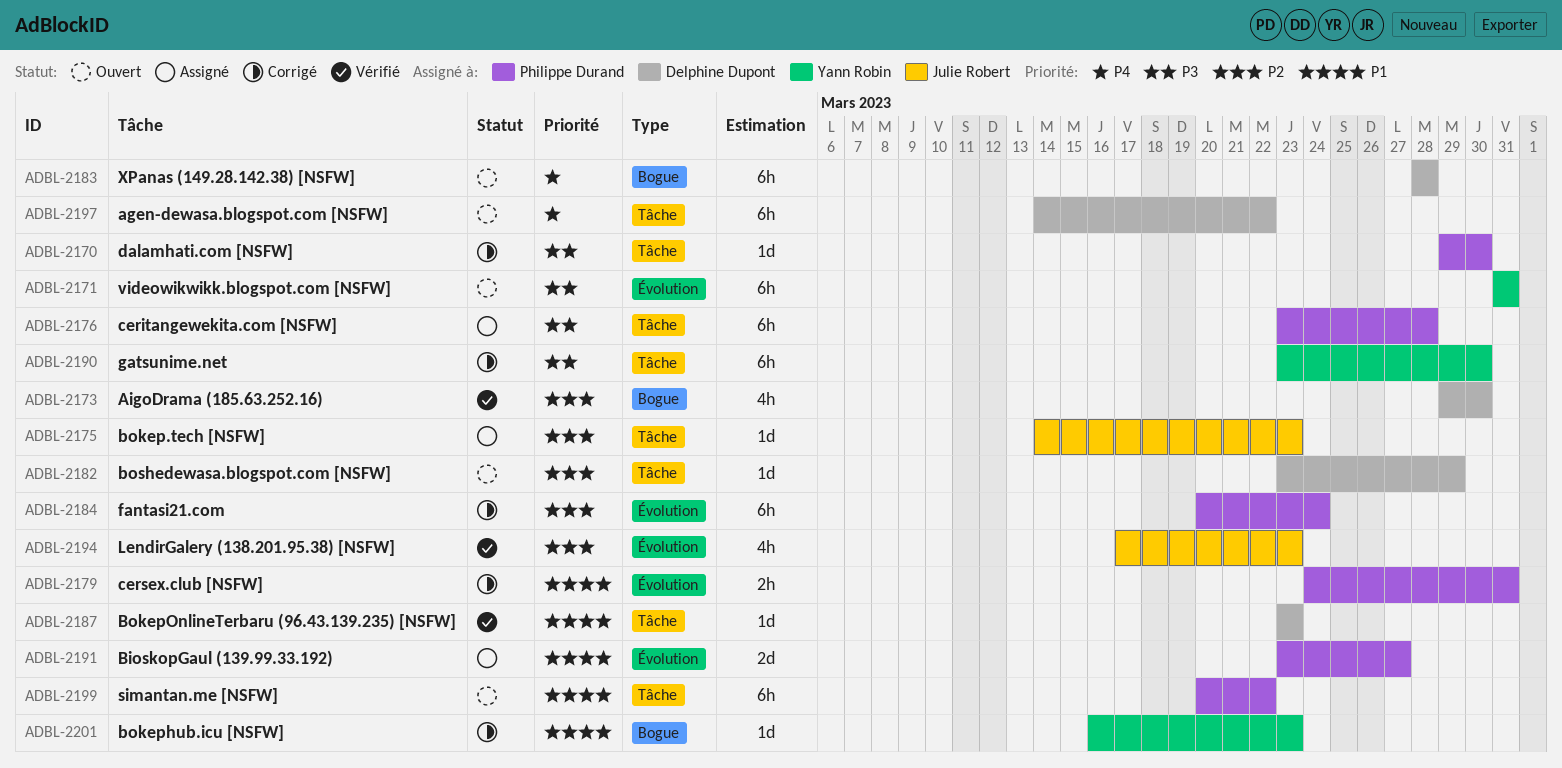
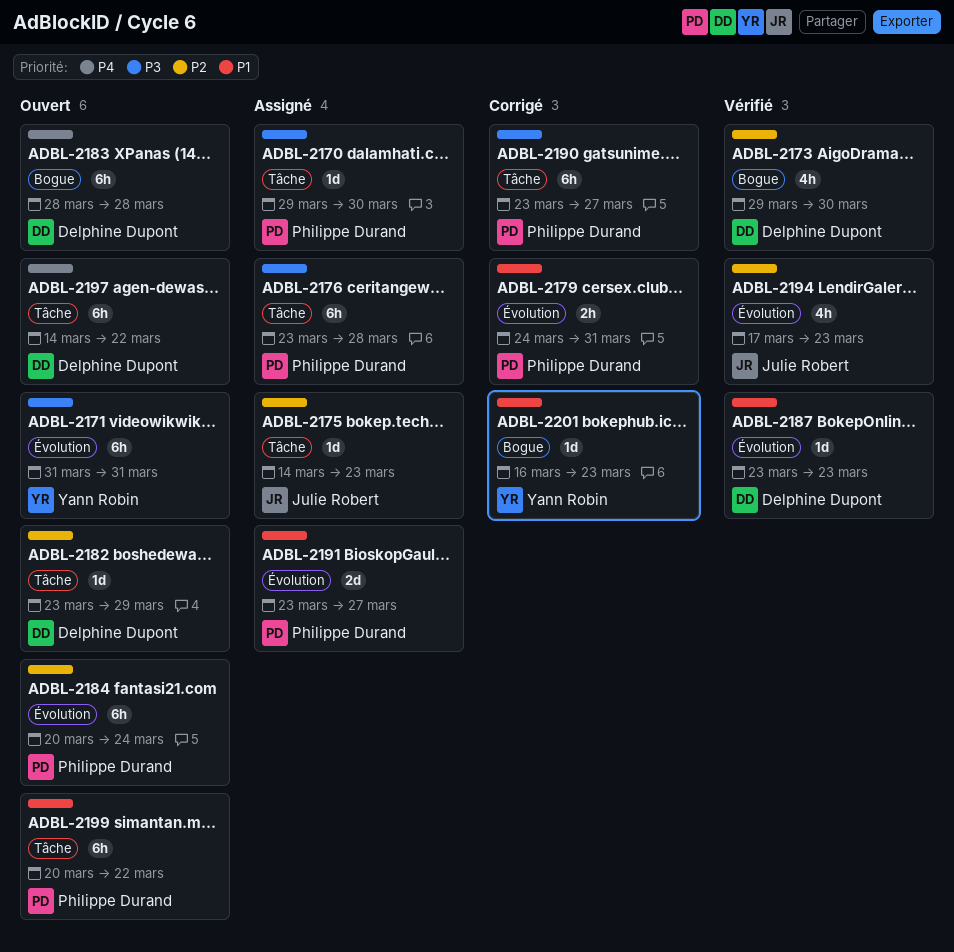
ADBL-2170, status: Corrigé -> Assigné
ADBL-2184, status: Corrigé -> Ouvert
ADBL-2187, label: Tâche -> Évolution
ADBL-2190, owner: Yann Robin -> Philippe Durand
ADBL-2190, due: Mar 30 -> Mar 27

